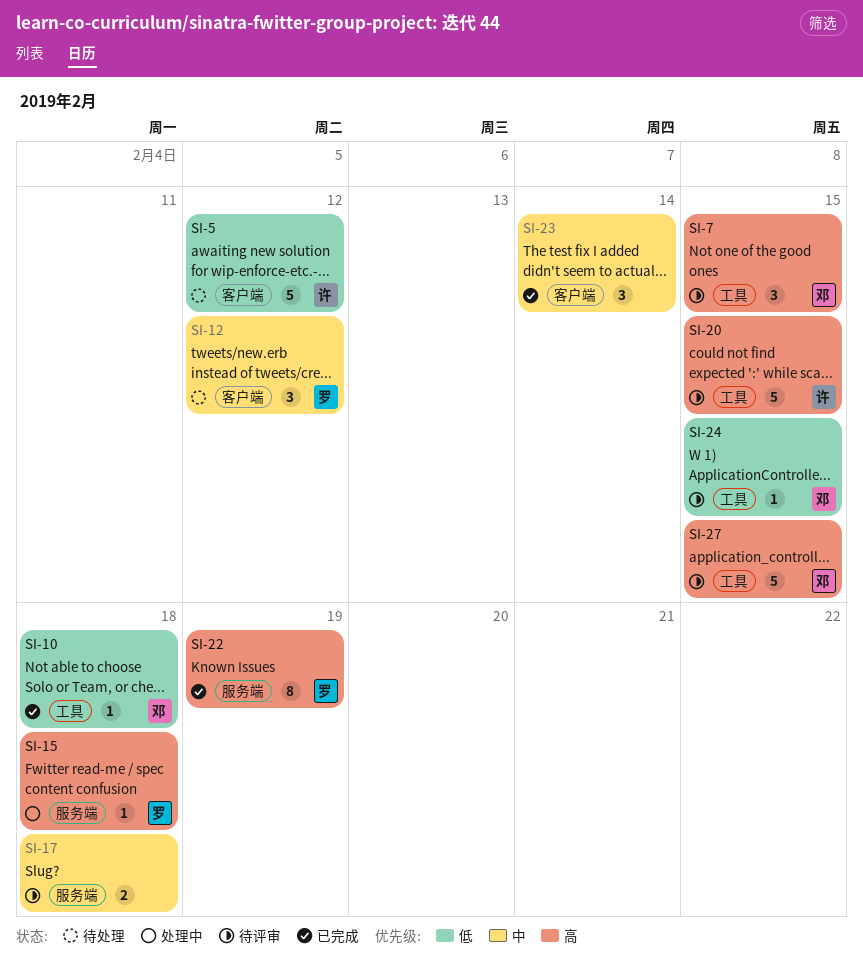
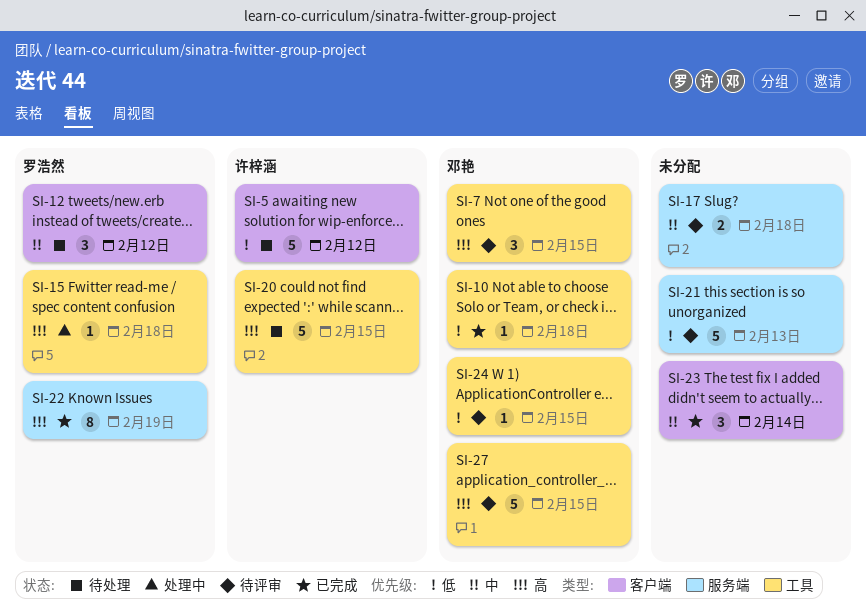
SI-15, label: 服务端 -> 工具
SI-20, status: 待评审 -> 待处理
SI-21: none -> present

